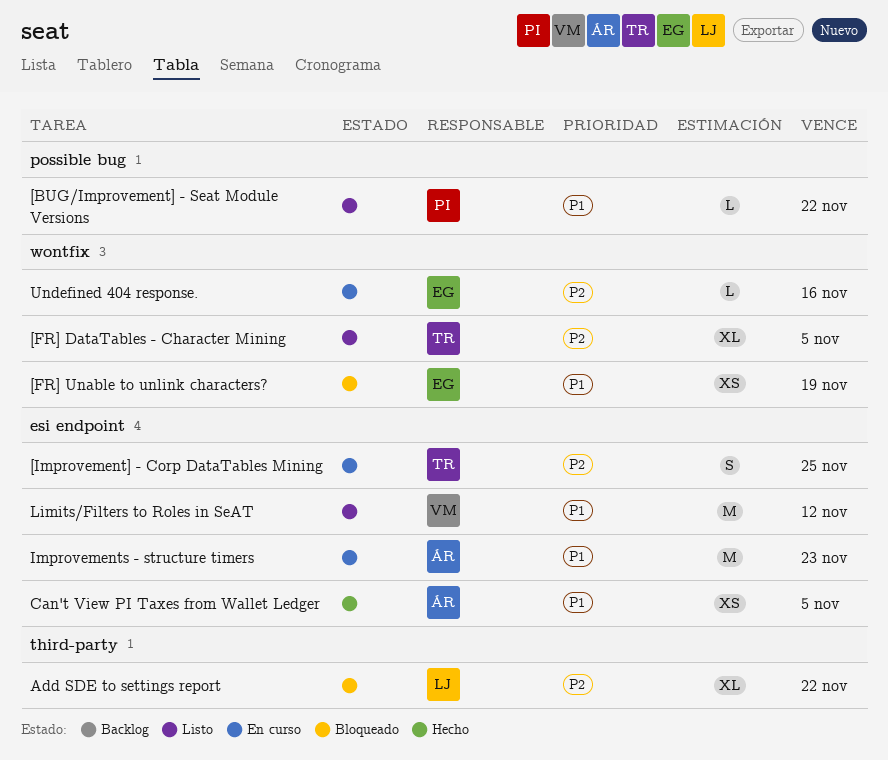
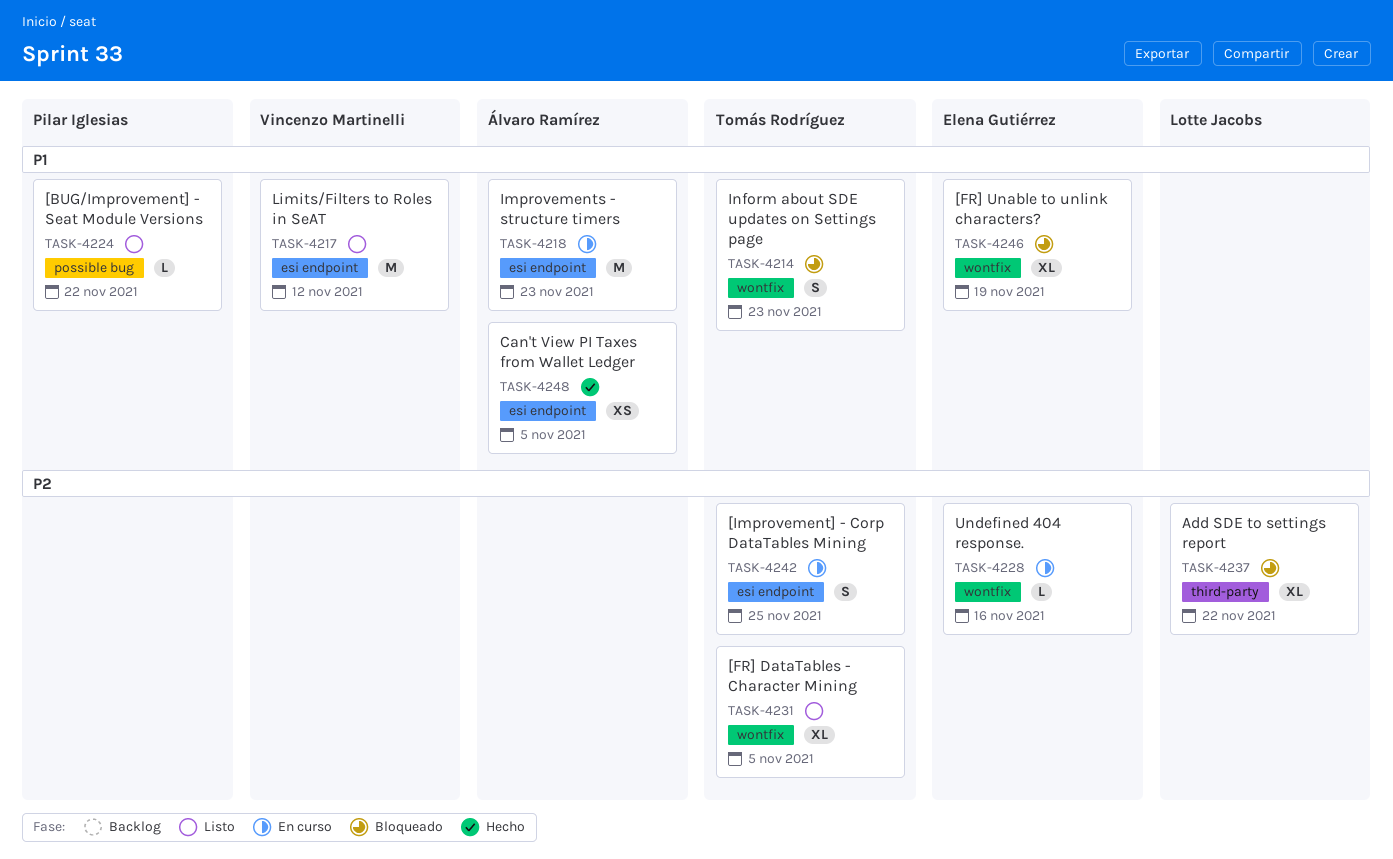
[FR] Unable to unlink characters?, estimate: XS -> XL
Inform about SDE updates on Settings page: none -> present

